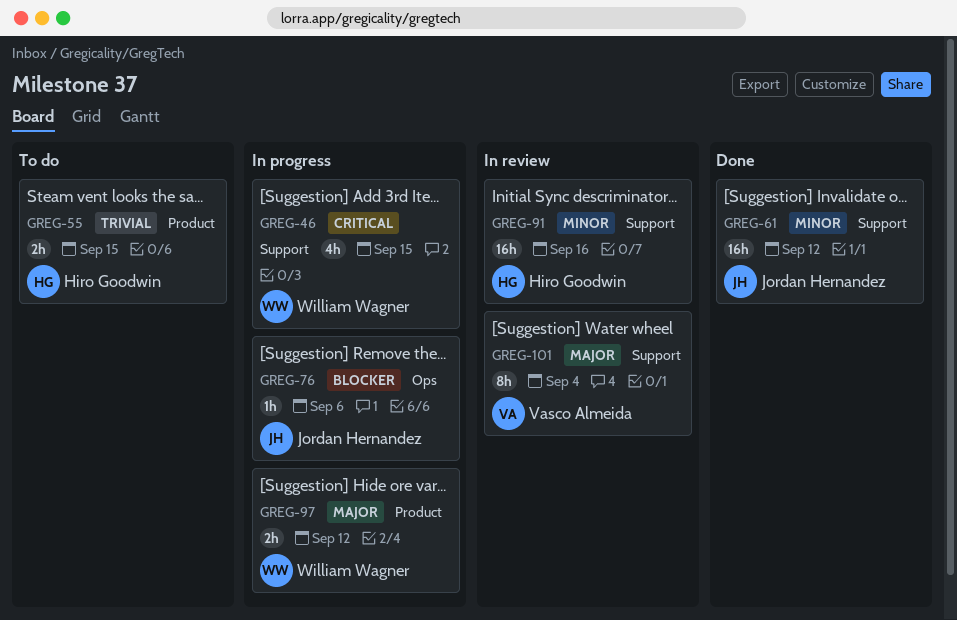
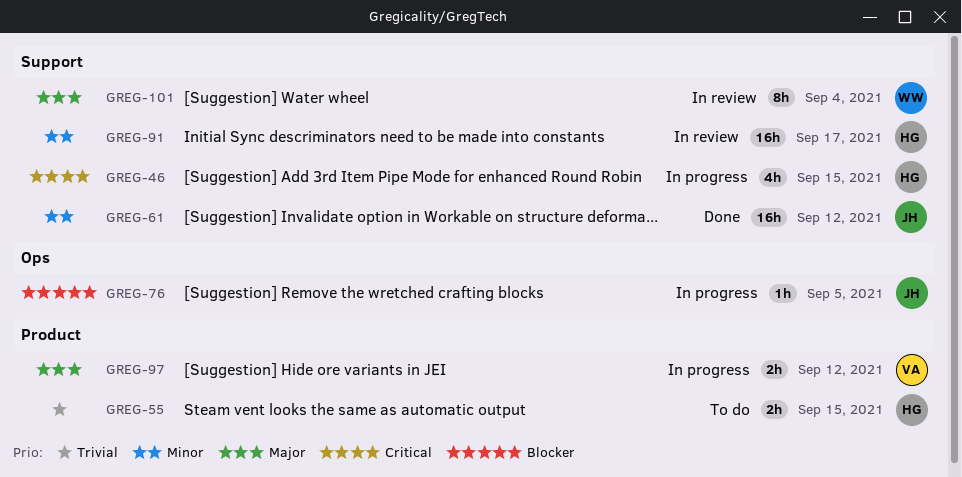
GREG-46, owner: William Wagner -> Hiro Goodwin
GREG-76, due: Sep 6 -> Sep 5
GREG-91, due: Sep 16 -> Sep 17
GREG-97, owner: William Wagner -> Vasco Almeida
GREG-101, owner: Vasco Almeida -> William Wagner

